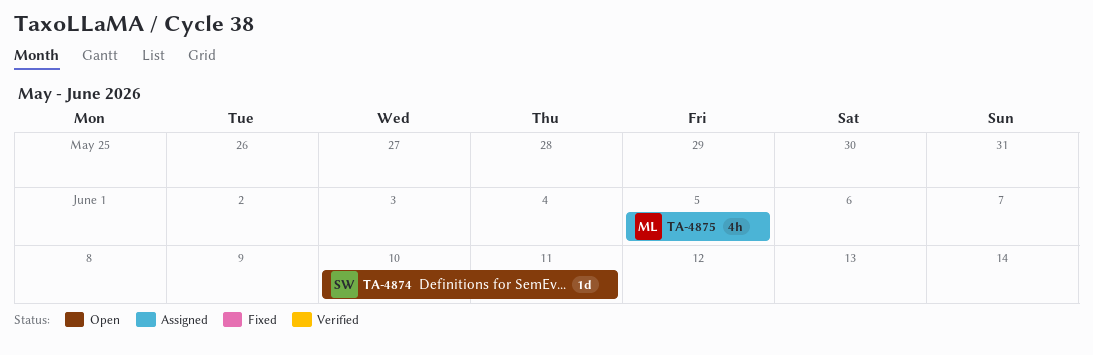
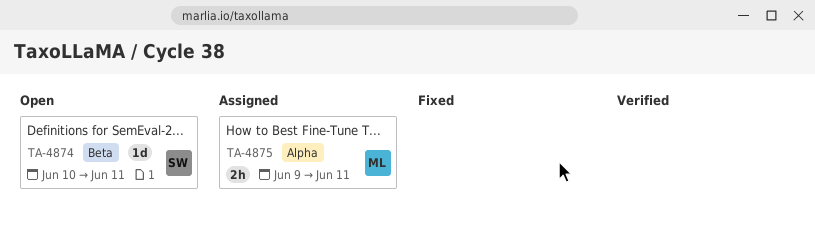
TA-4875, estimate: 4h -> 2h
TA-4875, start: Jun 5 -> Jun 9
TA-4875, due: Jun 5 -> Jun 11

